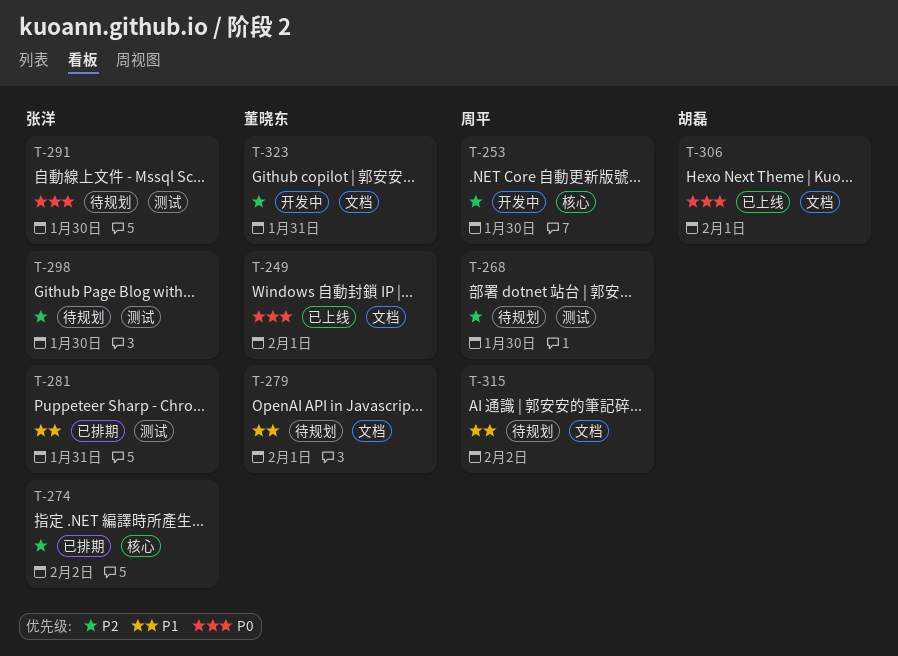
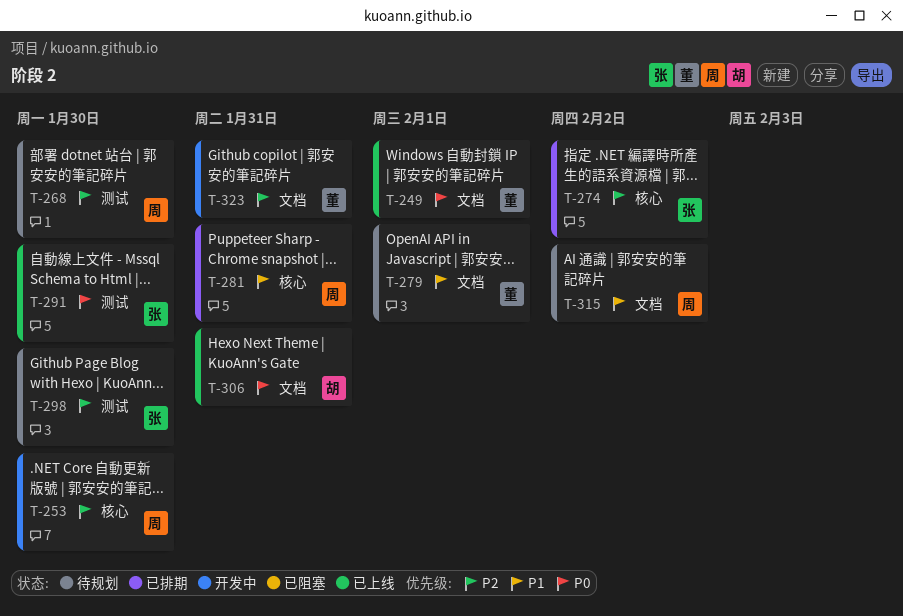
T-281, owner: 张洋 -> 周平
T-281, label: 测试 -> 核心
T-291, status: 待规划 -> 已上线
T-306, due: Feb 1 -> Jan 31

